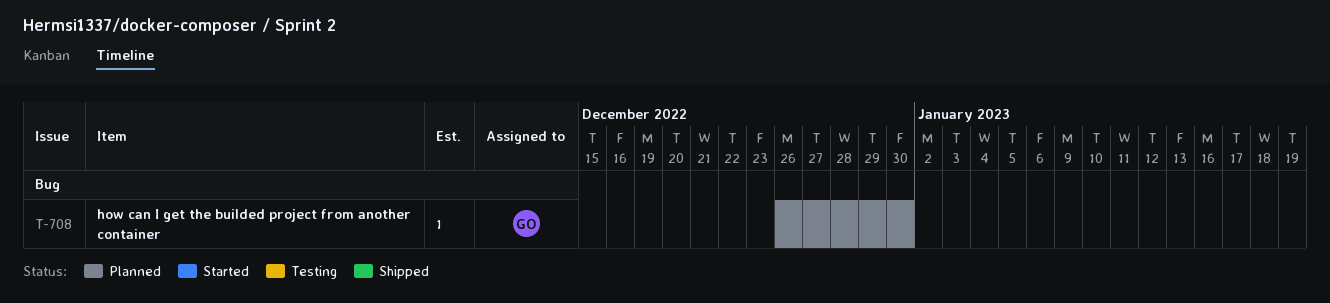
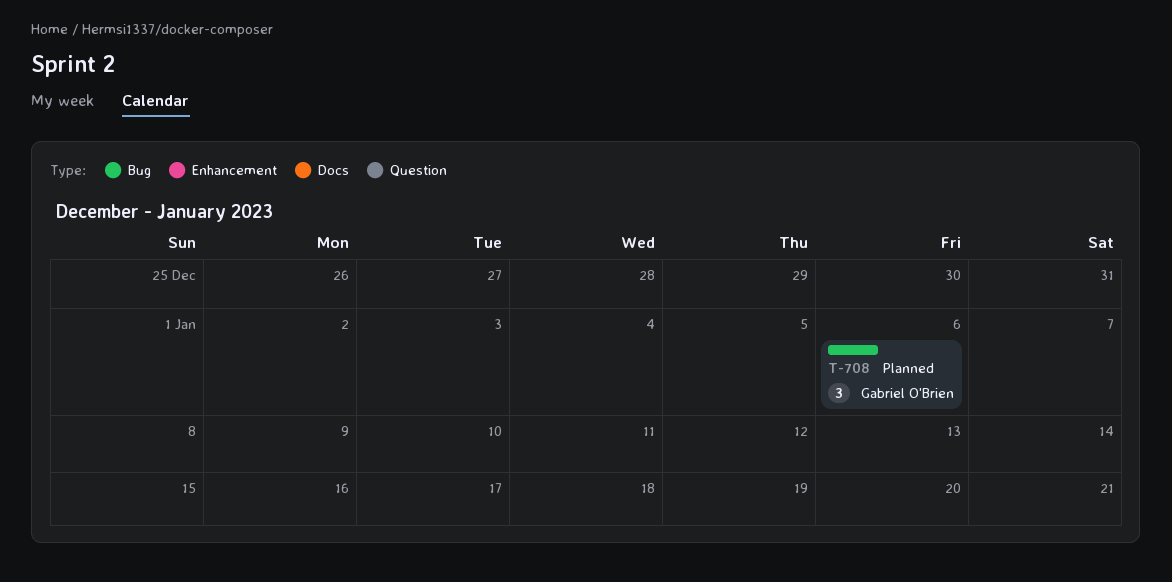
T-708, estimate: 1 -> 3
T-708, due: Dec 30 -> Jan 6

